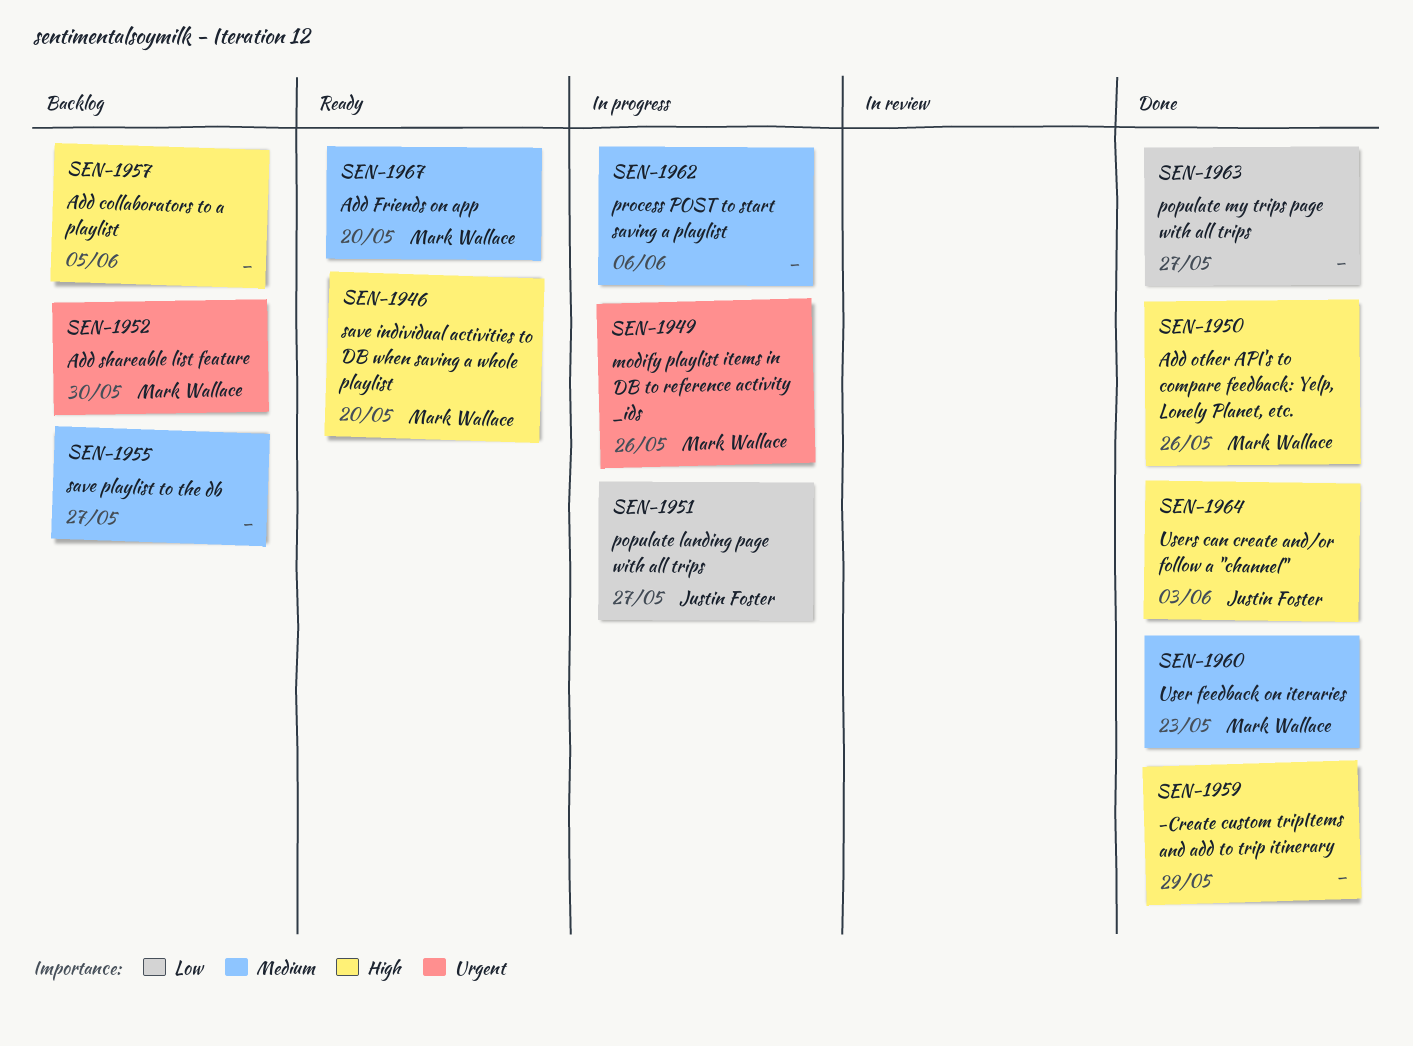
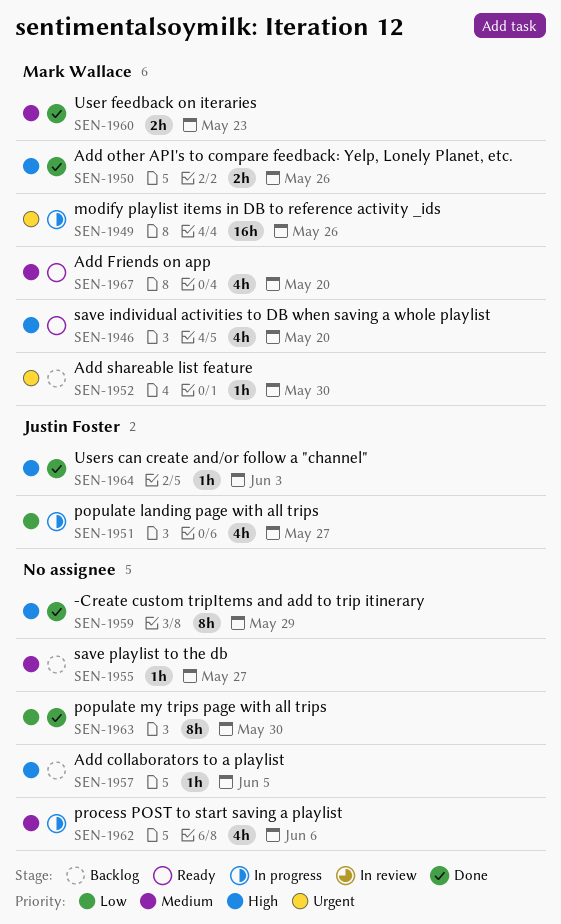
SEN-1963, due: May 27 -> May 30

